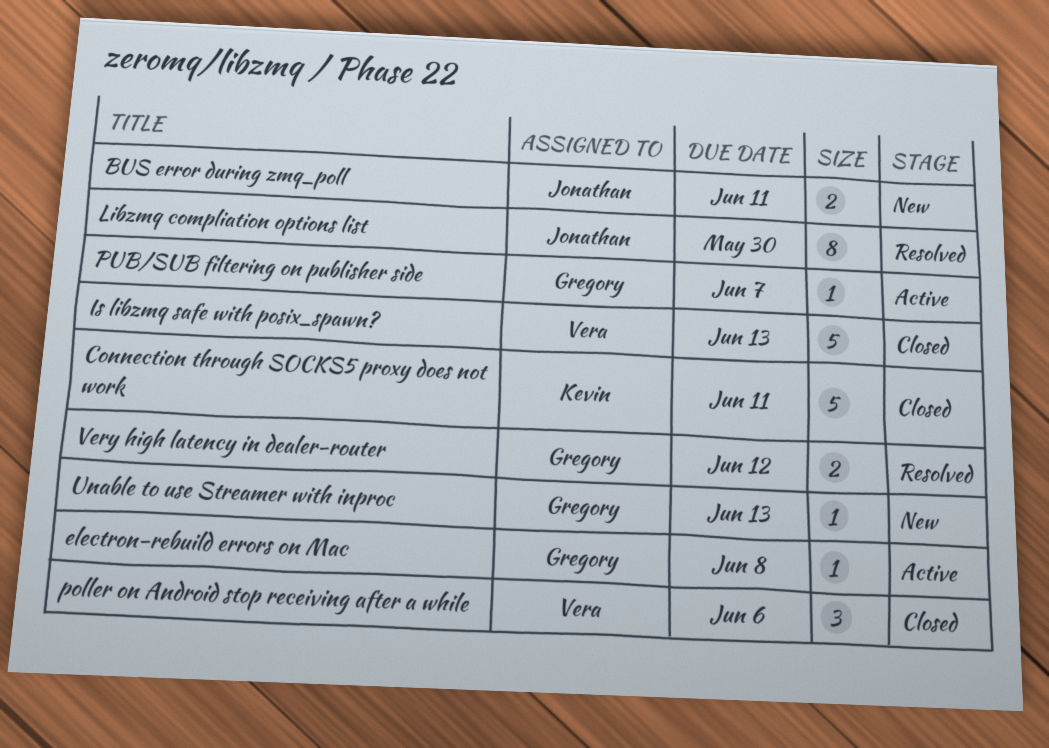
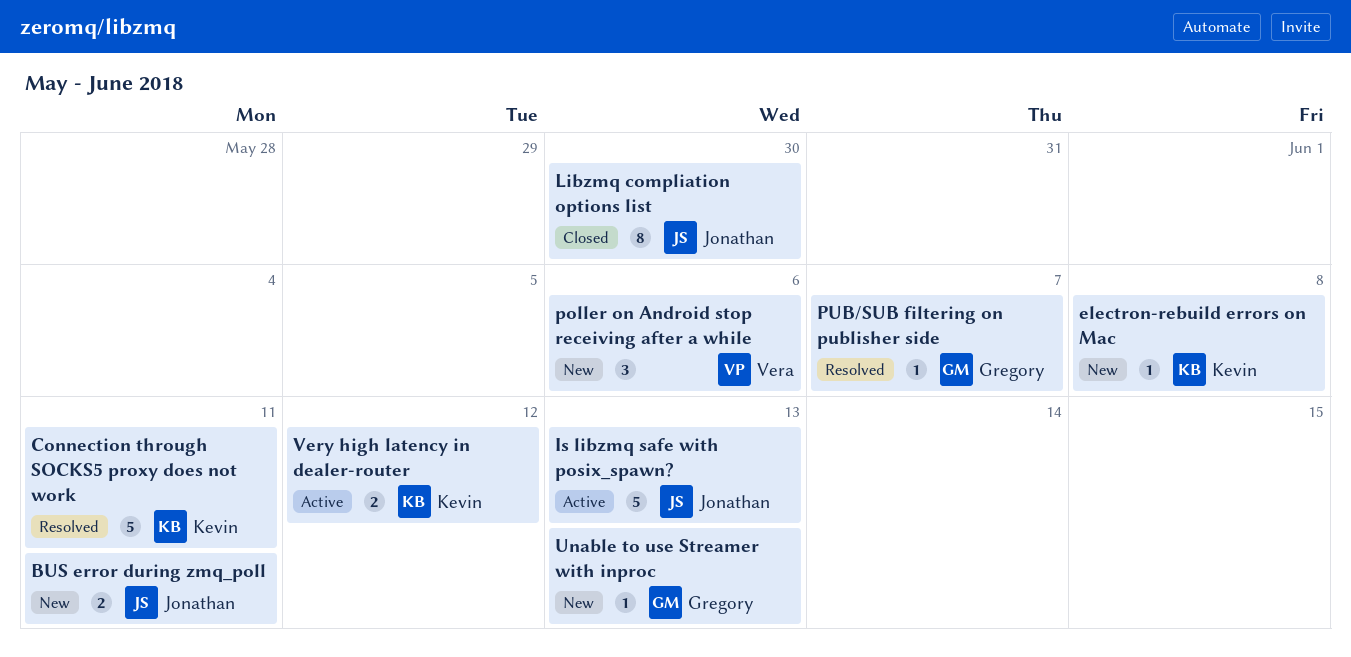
Connection through SOCKS5 proxy does not work, status: Closed -> Resolved
electron-rebuild errors on Mac, status: Active -> New
electron-rebuild errors on Mac, owner: Gregory -> Kevin
Is libzmq safe with posix_spawn?, status: Closed -> Active
Is libzmq safe with posix_spawn?, owner: Vera -> Jonathan
Libzmq compliation options list, status: Resolved -> Closed
poller on Android stop receiving after a while, status: Closed -> New
PUB/SUB filtering on publisher side, status: Active -> Resolved
Very high latency in dealer-router, status: Resolved -> Active
Very high latency in dealer-router, owner: Gregory -> Kevin

